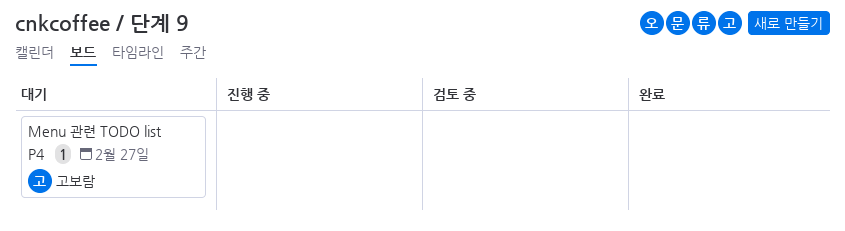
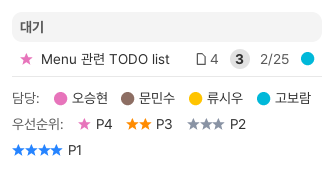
Menu 관련 TODO list, estimate: 1 -> 3
Menu 관련 TODO list, due: Feb 27 -> Feb 25

